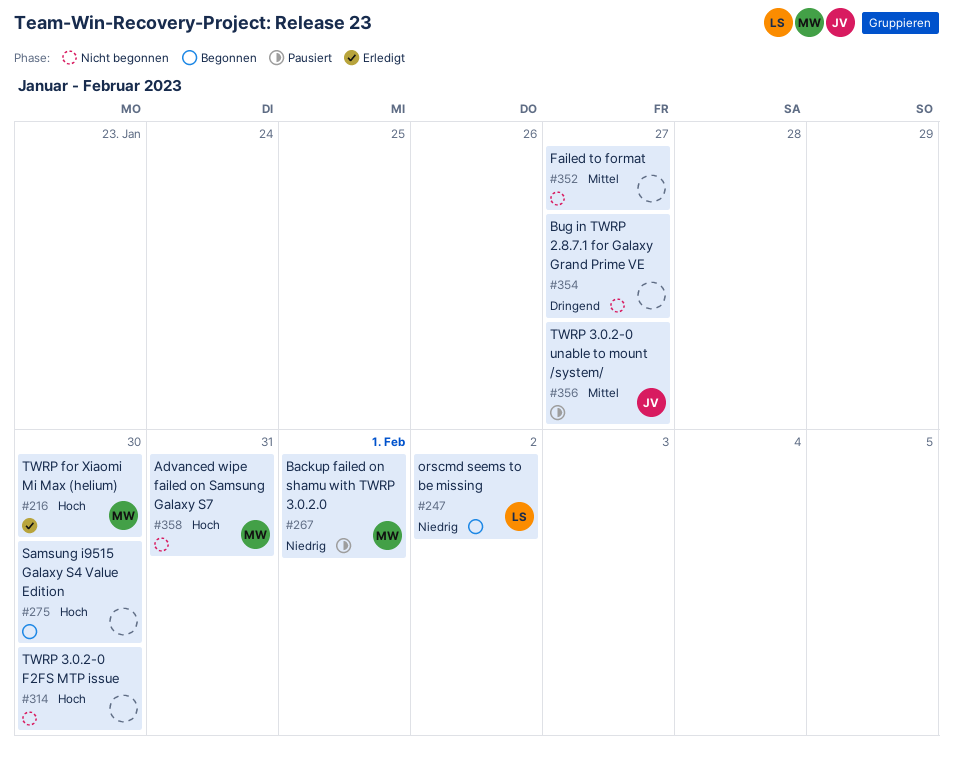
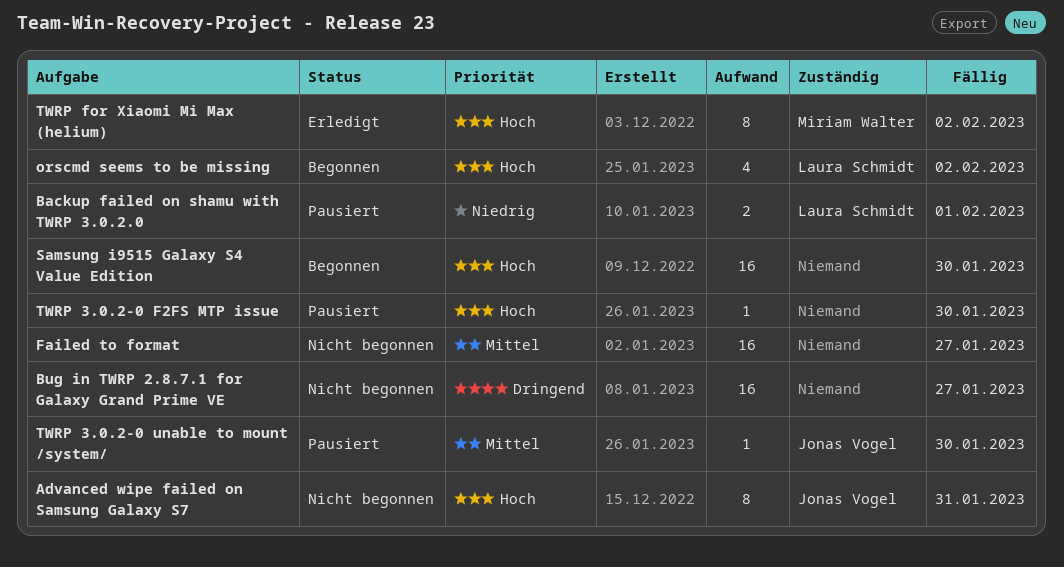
Advanced wipe failed on Samsung Galaxy S7, owner: Miriam Walter -> Jonas Vogel
Backup failed on shamu with TWRP 3.0.2.0, owner: Miriam Walter -> Laura Schmidt
orscmd seems to be missing, priority: Niedrig -> Hoch
TWRP 3.0.2-0 F2FS MTP issue, status: Nicht begonnen -> Pausiert
TWRP 3.0.2-0 unable to mount /system/, due: Jan 27 -> Jan 30
TWRP for Xiaomi Mi Max (helium), due: Jan 30 -> Feb 2

